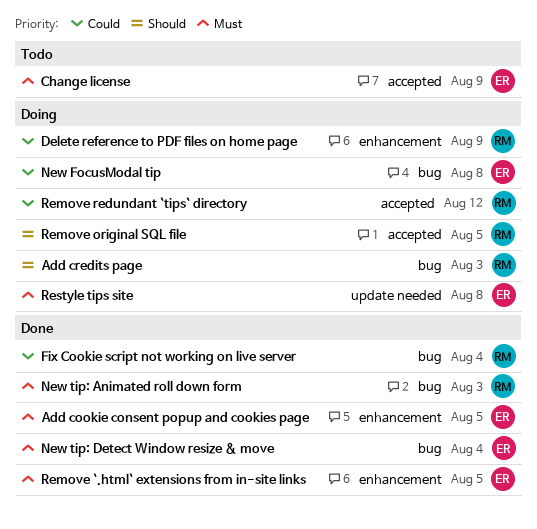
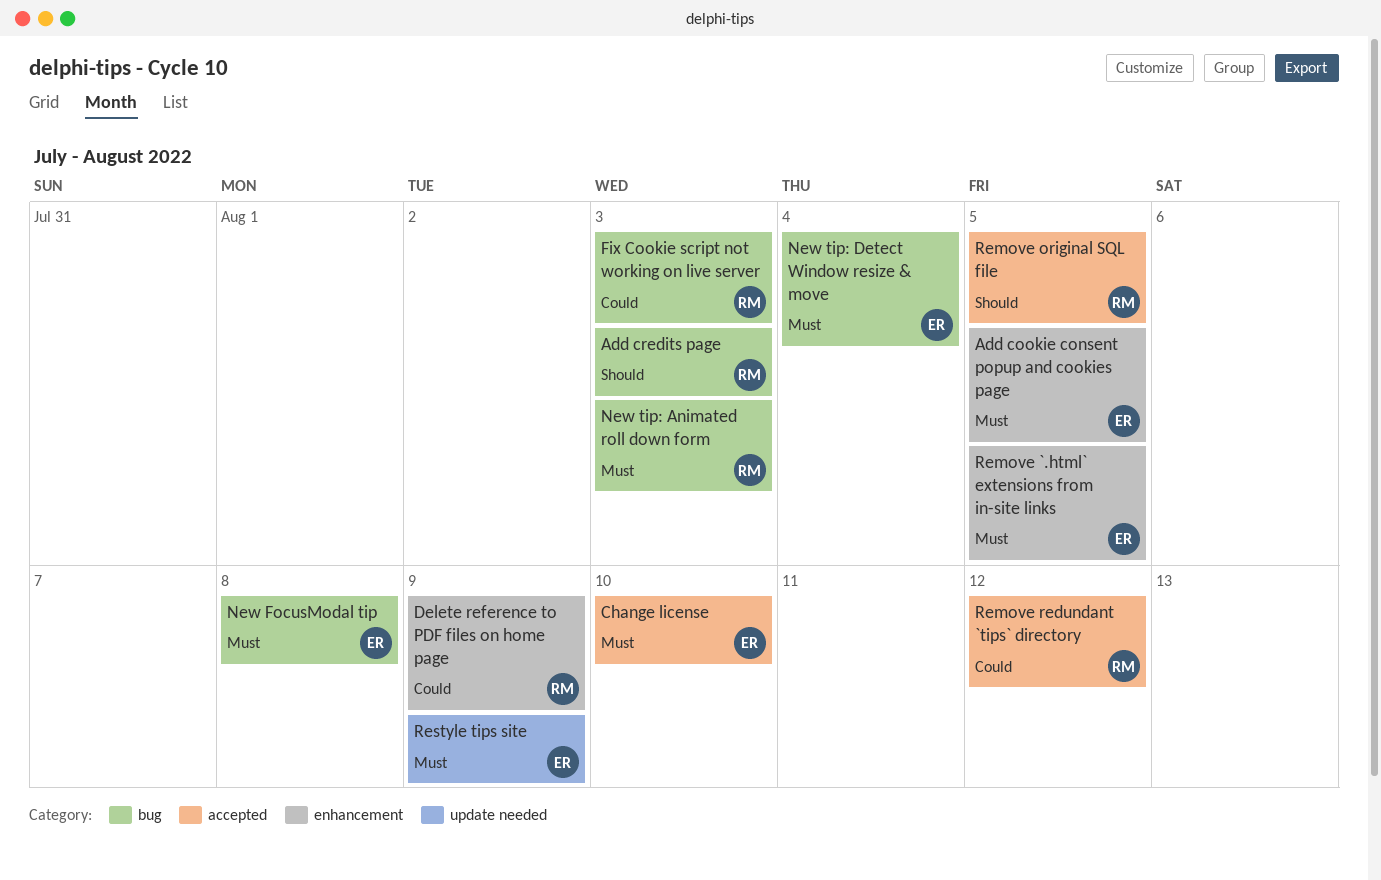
Change license, due: Aug 9 -> Aug 10
Fix Cookie script not working on live server, due: Aug 4 -> Aug 3
New FocusModal tip, priority: Could -> Must
Restyle tips site, due: Aug 8 -> Aug 9

